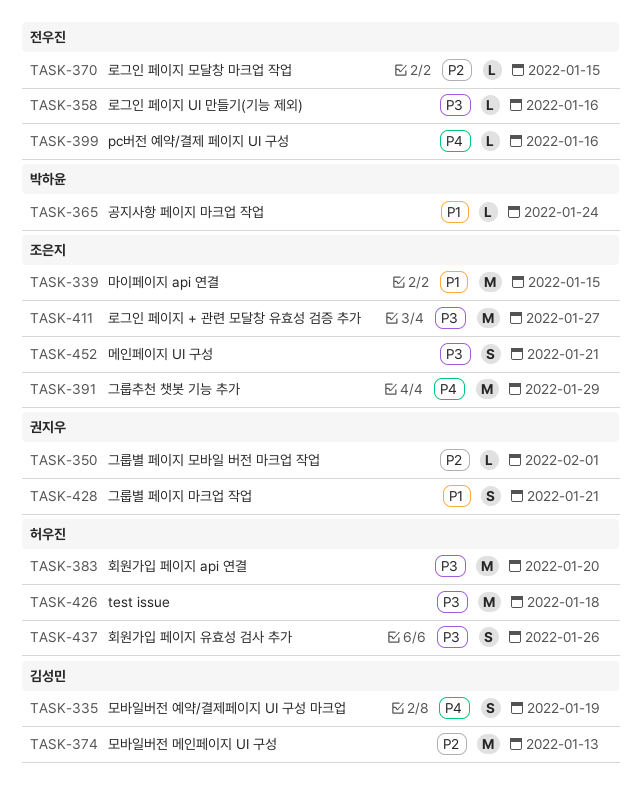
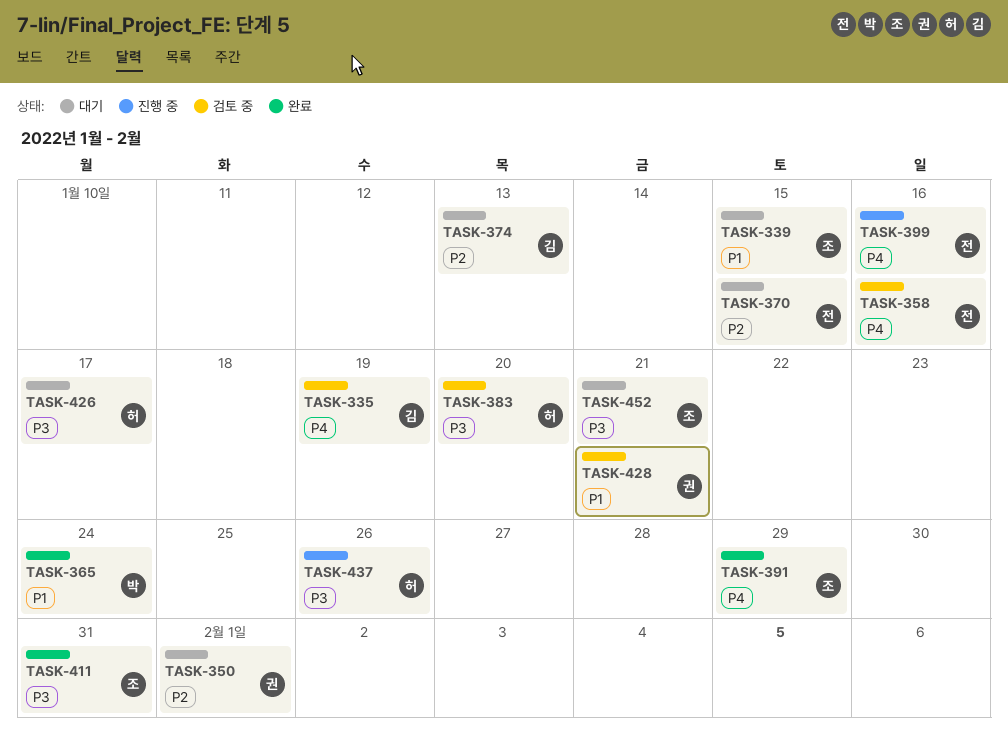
TASK-358, priority: P3 -> P4
TASK-411, due: Jan 27 -> Jan 31
TASK-426, due: Jan 18 -> Jan 17

